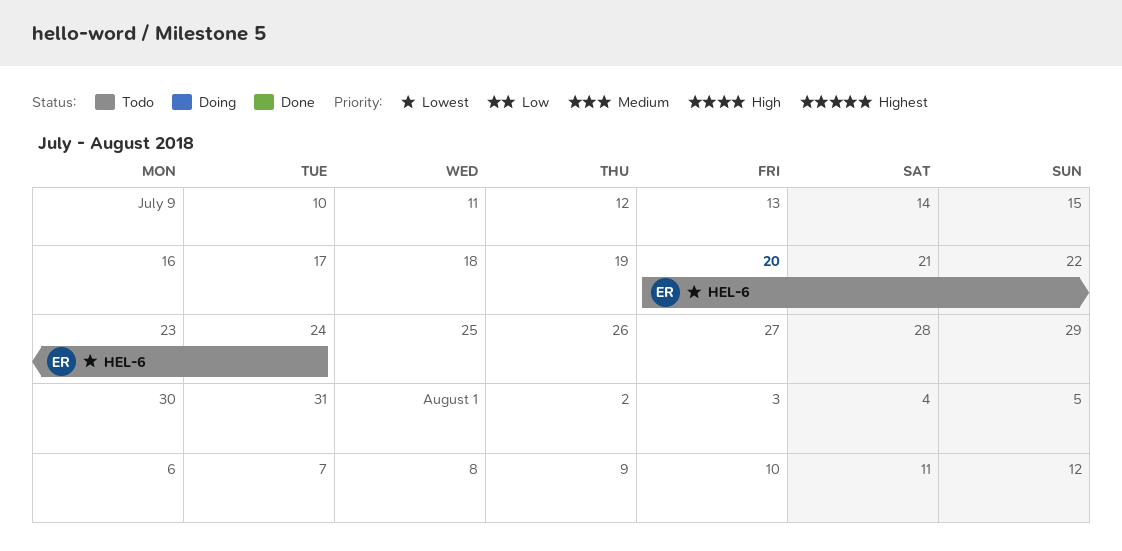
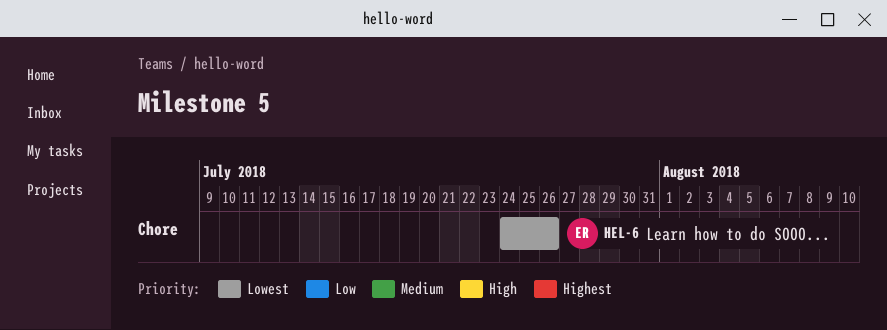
HEL-6, start: Jul 20 -> Jul 24
HEL-6, due: Jul 24 -> Jul 26

